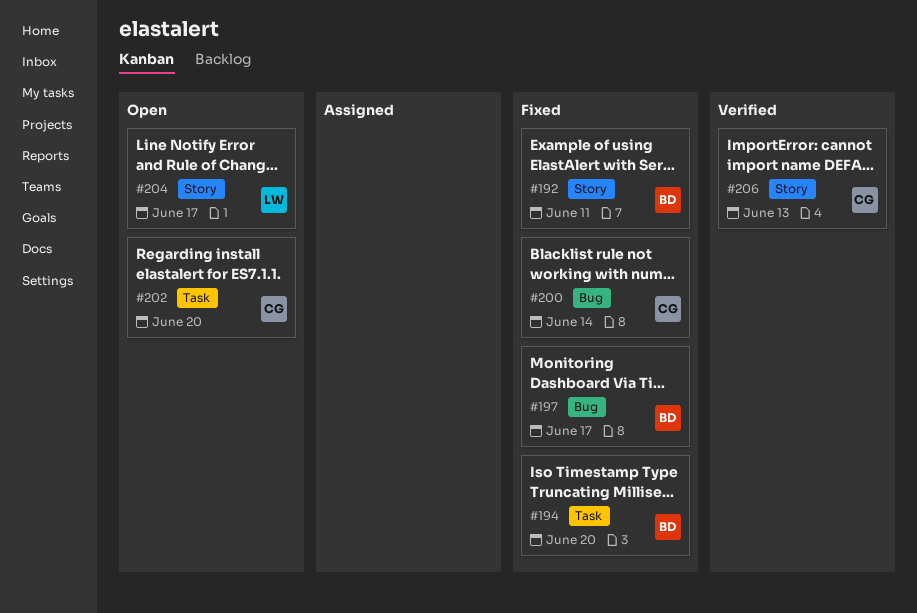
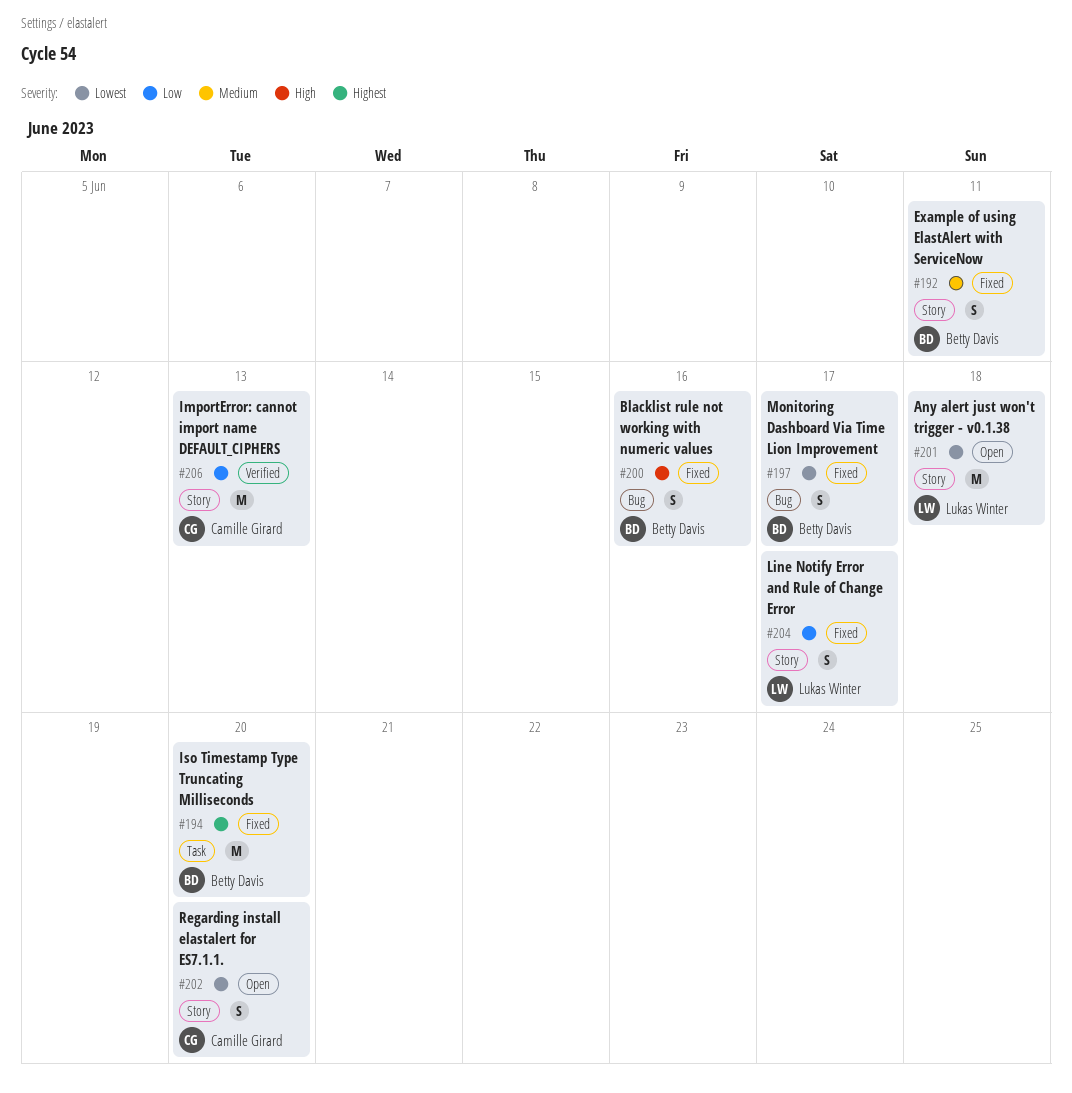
#200, owner: Camille Girard -> Betty Davis
#200, due: Jun 14 -> Jun 16
#201: none -> present
#202, label: Task -> Story
#204, status: Open -> Fixed

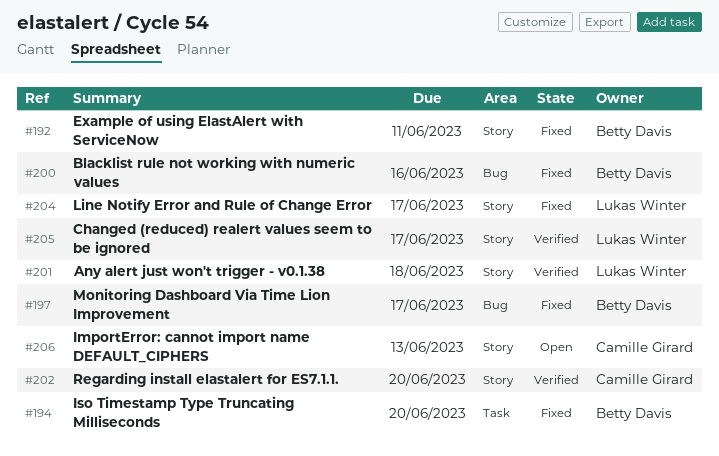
#201, status: Open -> Verified
#202, status: Open -> Verified
#205: none -> present
#206, status: Verified -> Open

